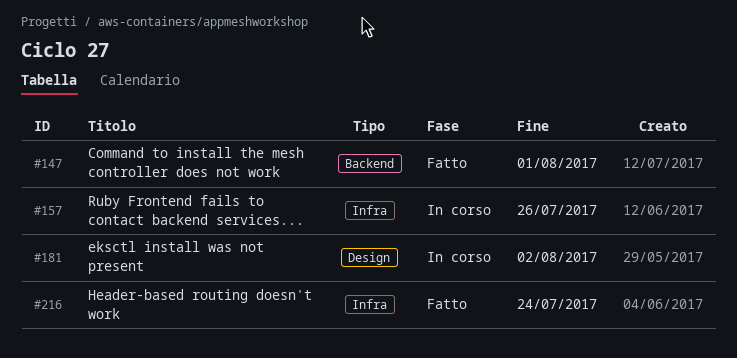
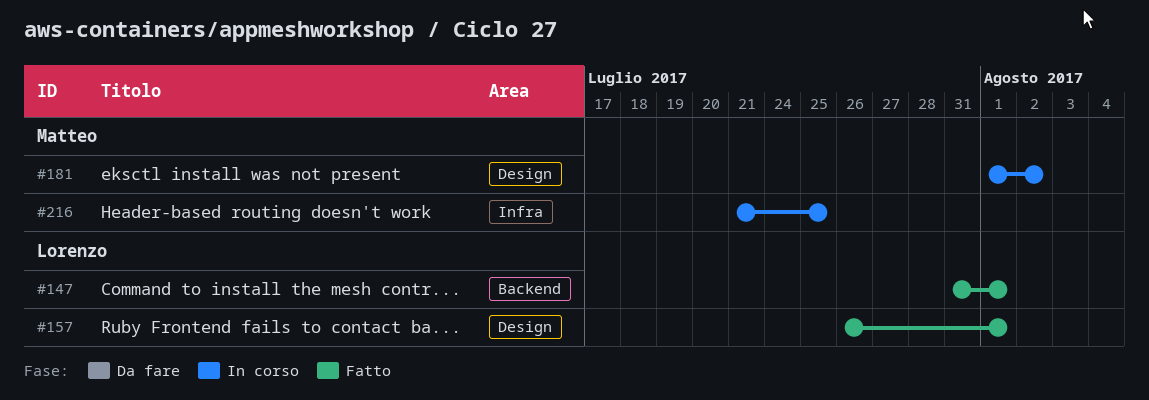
#157, status: In corso -> Fatto
#157, label: Infra -> Design
#157, due: Jul 26 -> Aug 1
#216, status: Fatto -> In corso
#216, due: Jul 24 -> Jul 25

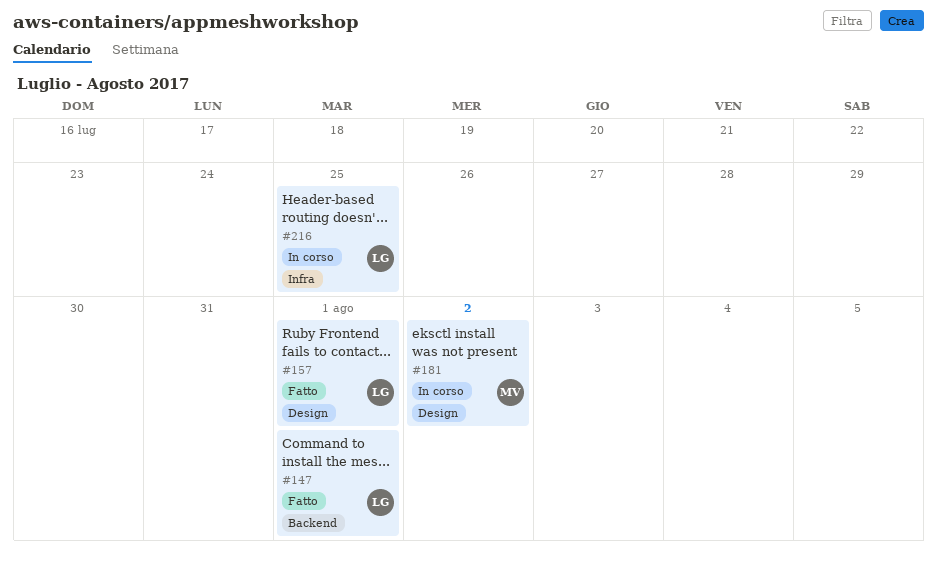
#216, owner: Matteo -> Lorenzo

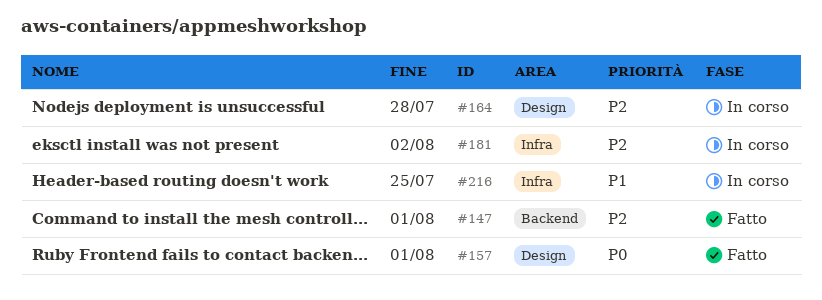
#164: none -> present
#181, label: Design -> Infra

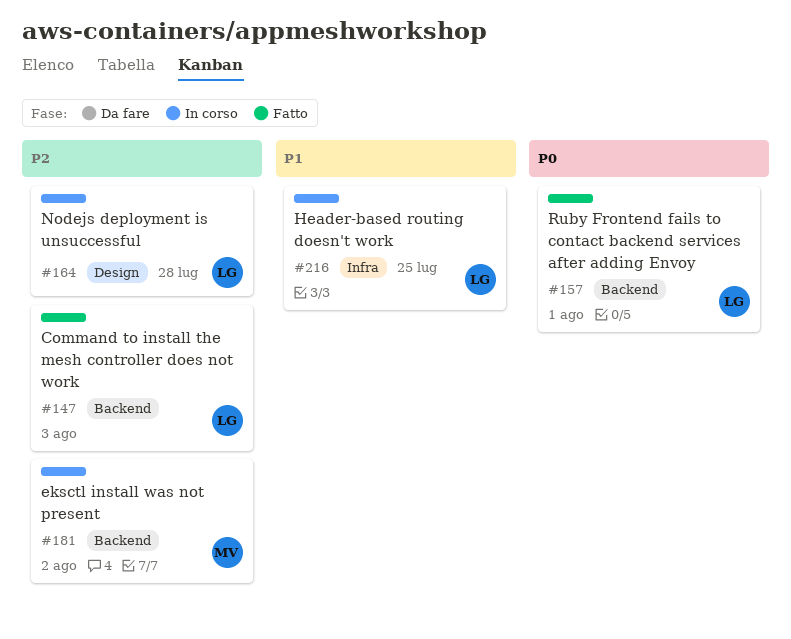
#147, due: Aug 1 -> Aug 3
#157, label: Design -> Backend
#181, label: Infra -> Backend

